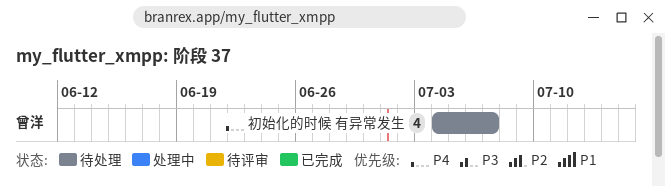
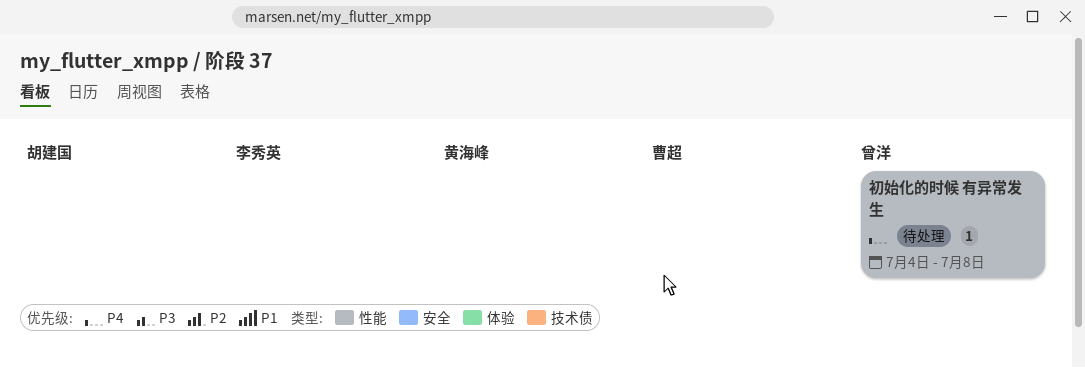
初始化的时候 有异常发生, estimate: 4 -> 1
初始化的时候 有异常发生, due: Jul 7 -> Jul 8

